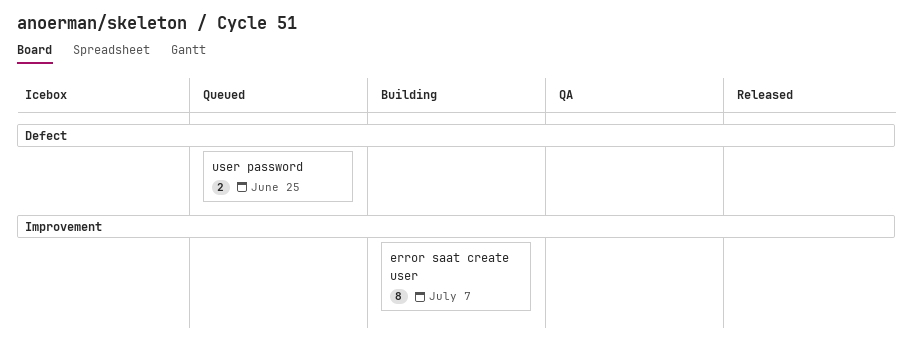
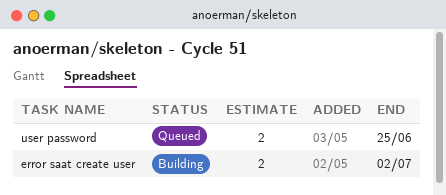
error saat create user, estimate: 8 -> 2
error saat create user, due: Jul 7 -> Jul 2

